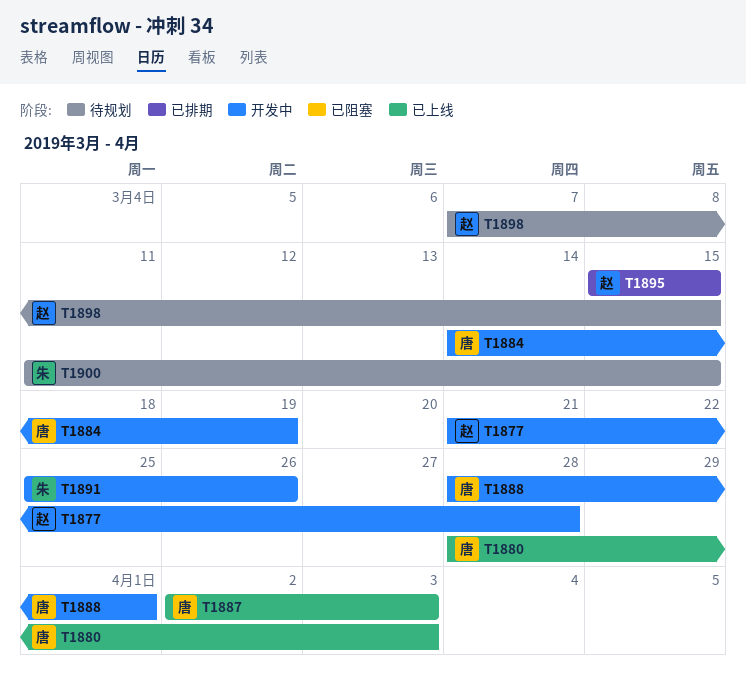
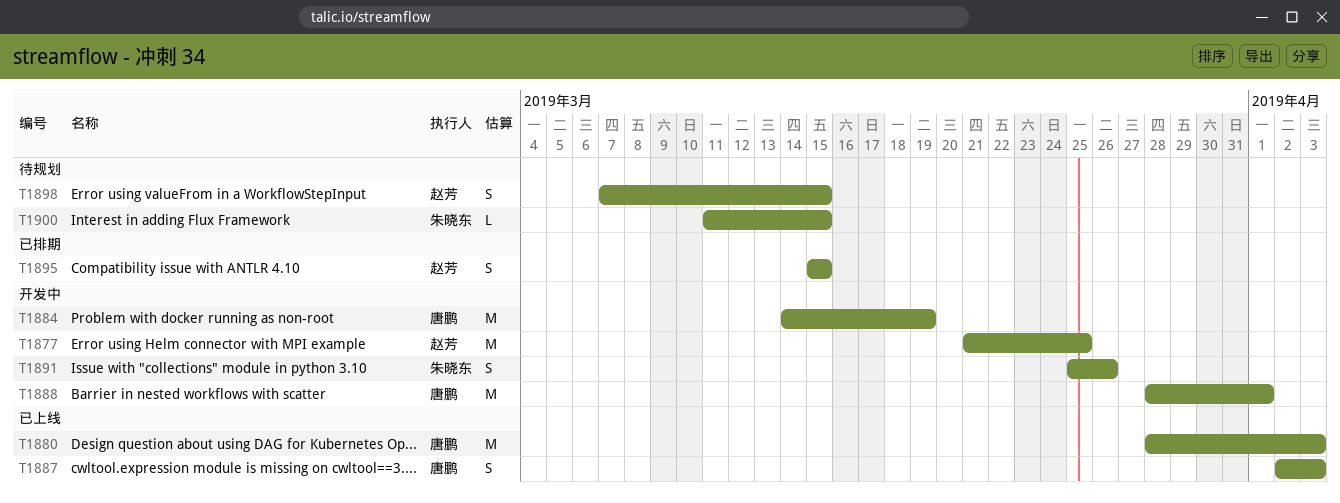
T1877, due: Mar 28 -> Mar 25

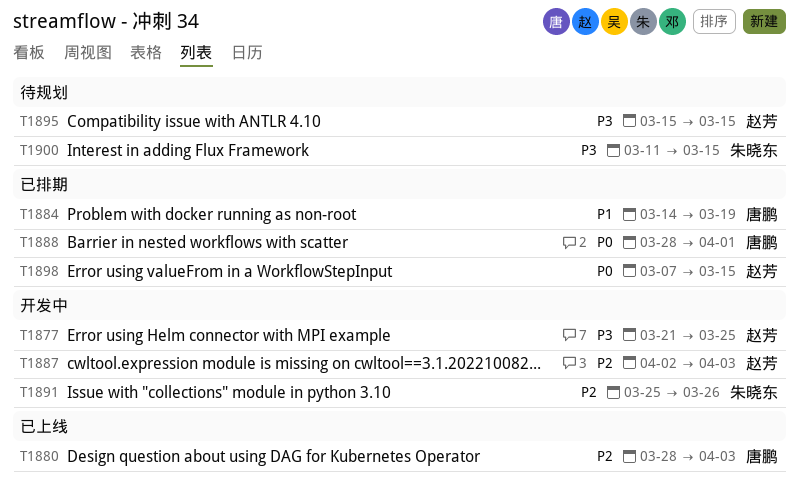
T1884, status: 开发中 -> 已排期
T1887, status: 已上线 -> 开发中
T1887, owner: 唐鹏 -> 赵芳
T1888, status: 开发中 -> 已排期
T1895, status: 已排期 -> 待规划
T1898, status: 待规划 -> 已排期

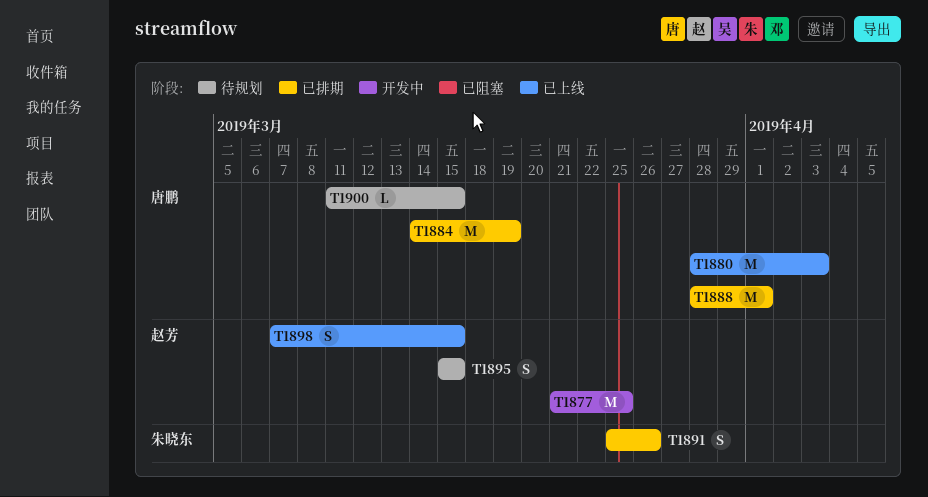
T1887: present -> none
T1891, status: 开发中 -> 已排期
T1898, status: 已排期 -> 已上线
T1900, owner: 朱晓东 -> 唐鹏

